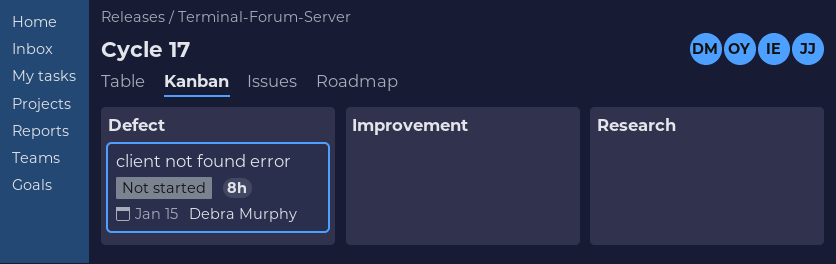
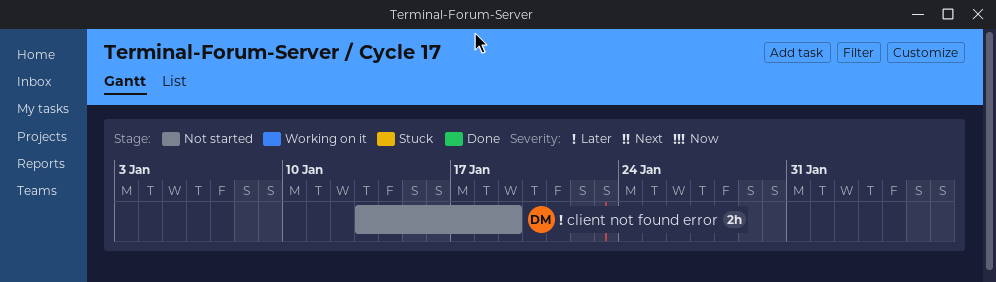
client not found error, estimate: 8h -> 2h
client not found error, due: Jan 15 -> Jan 19

